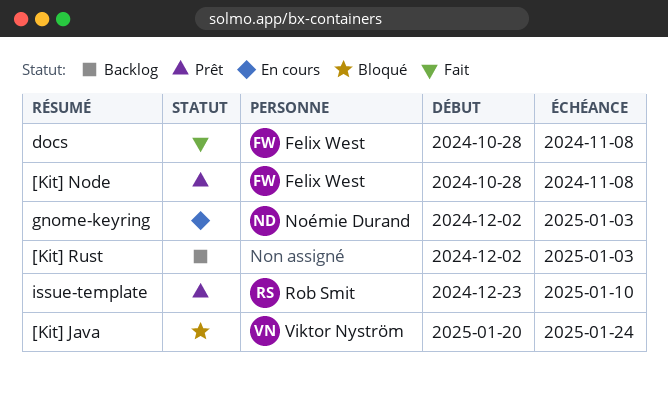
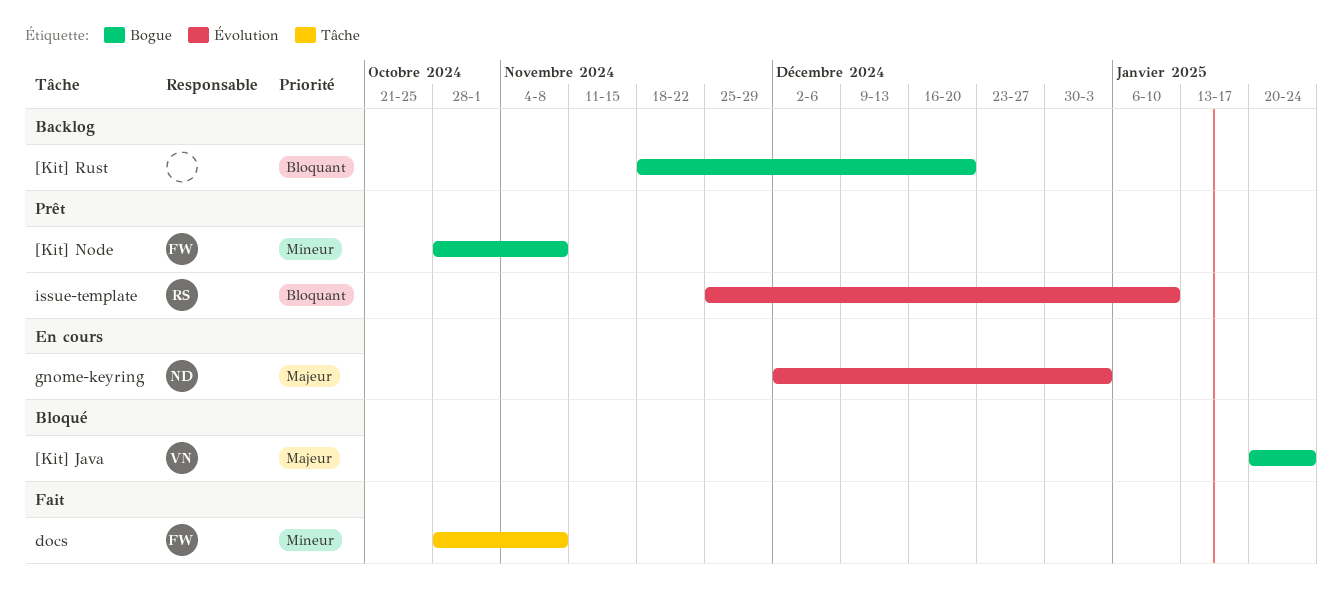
[Kit] Rust, start: Dec 2 -> Nov 18
[Kit] Rust, due: Jan 3 -> Dec 20
issue-template, start: Dec 23 -> Nov 25

